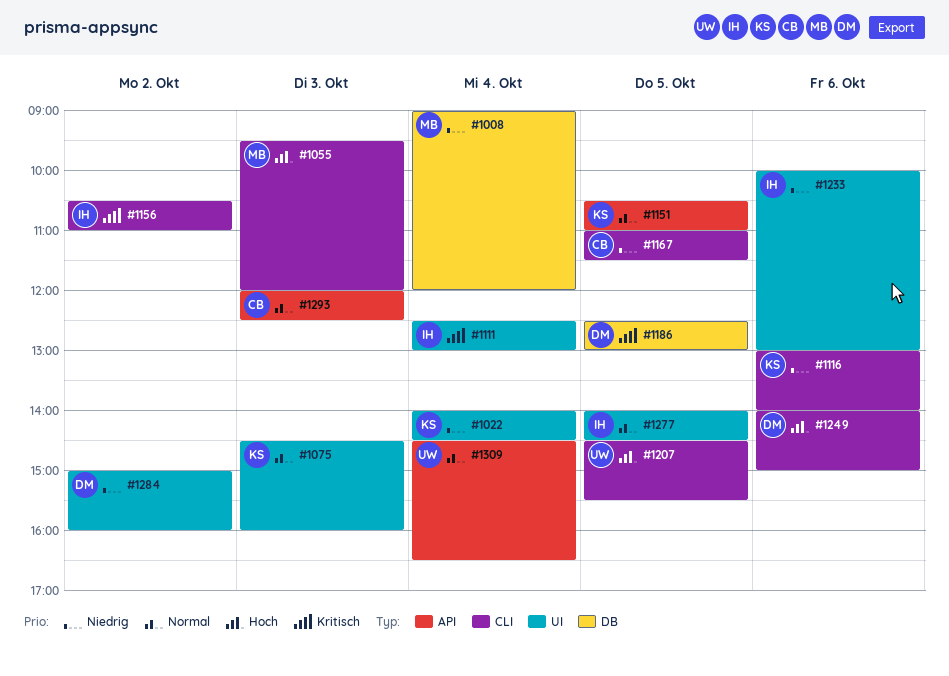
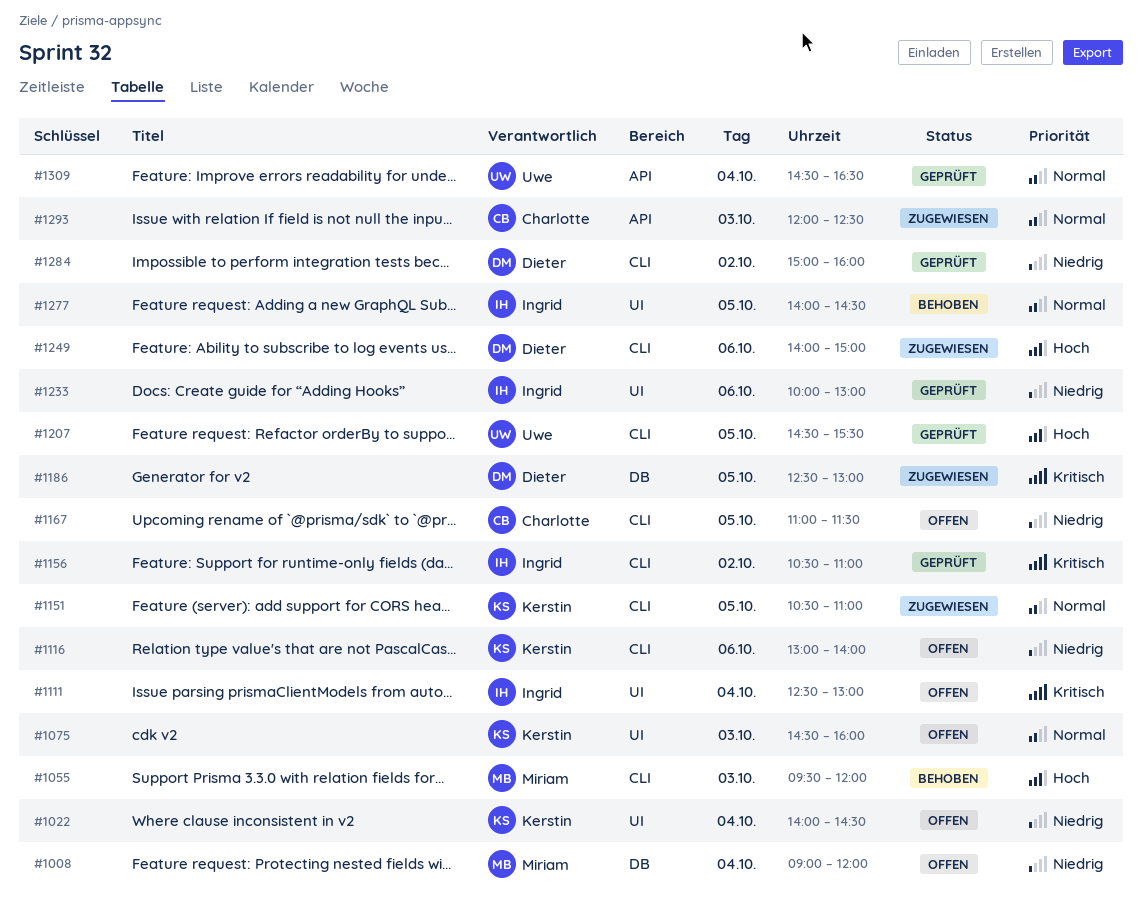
#1151, label: API -> CLI
#1284, label: UI -> CLI

